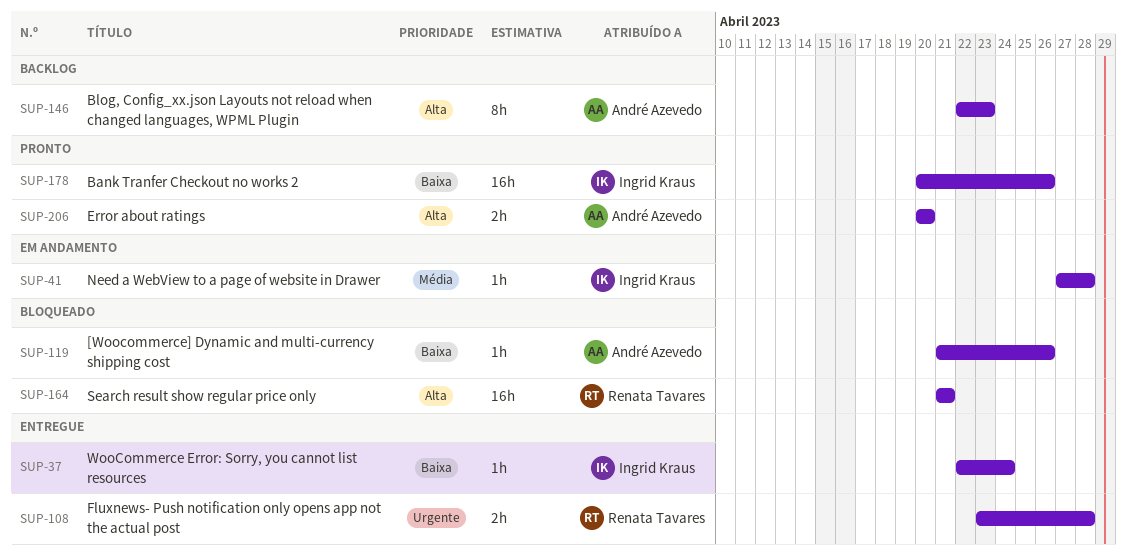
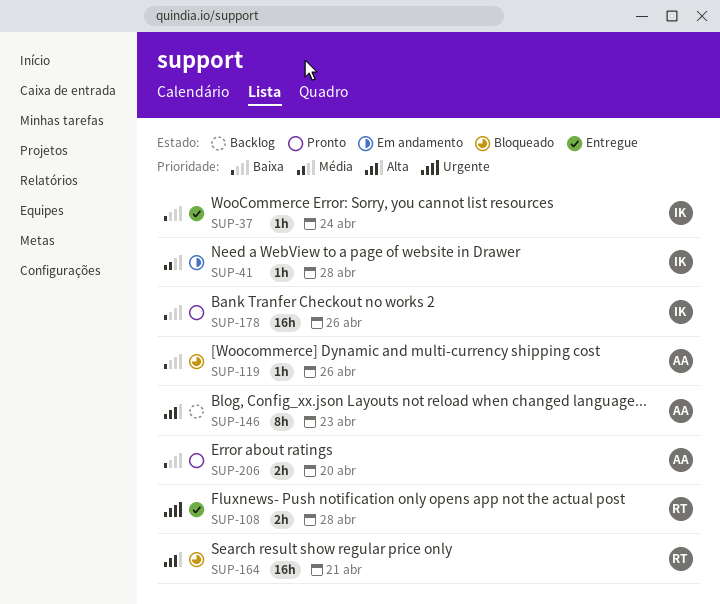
SUP-206, priority: Alta -> Baixa

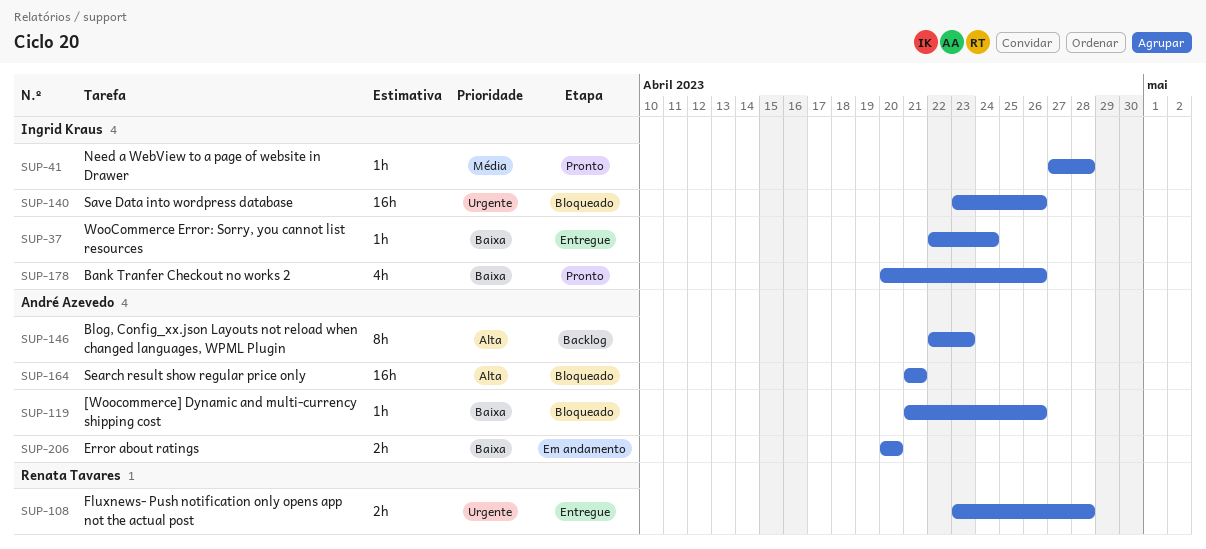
SUP-41, status: Em andamento -> Pronto
SUP-140: none -> present
SUP-164, owner: Renata Tavares -> André Azevedo
SUP-178, estimate: 16h -> 4h
SUP-206, status: Pronto -> Em andamento

